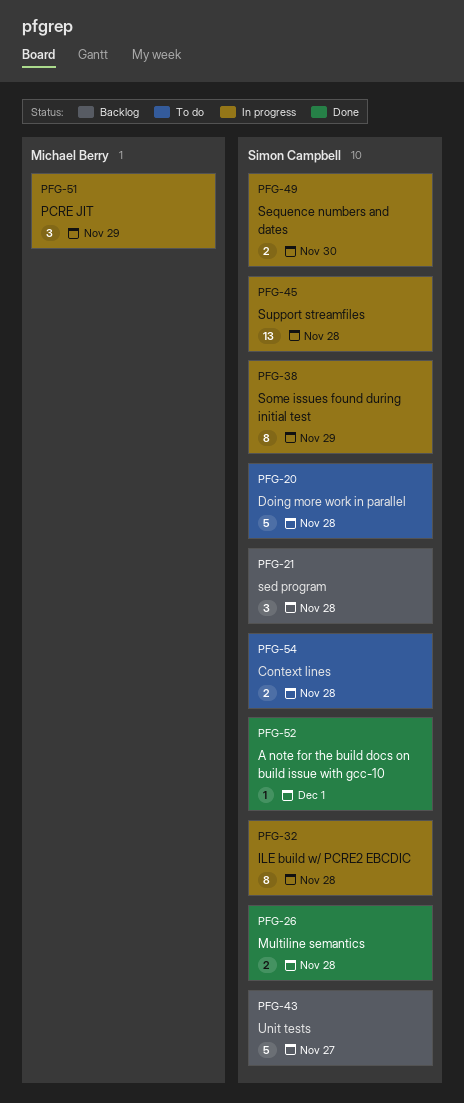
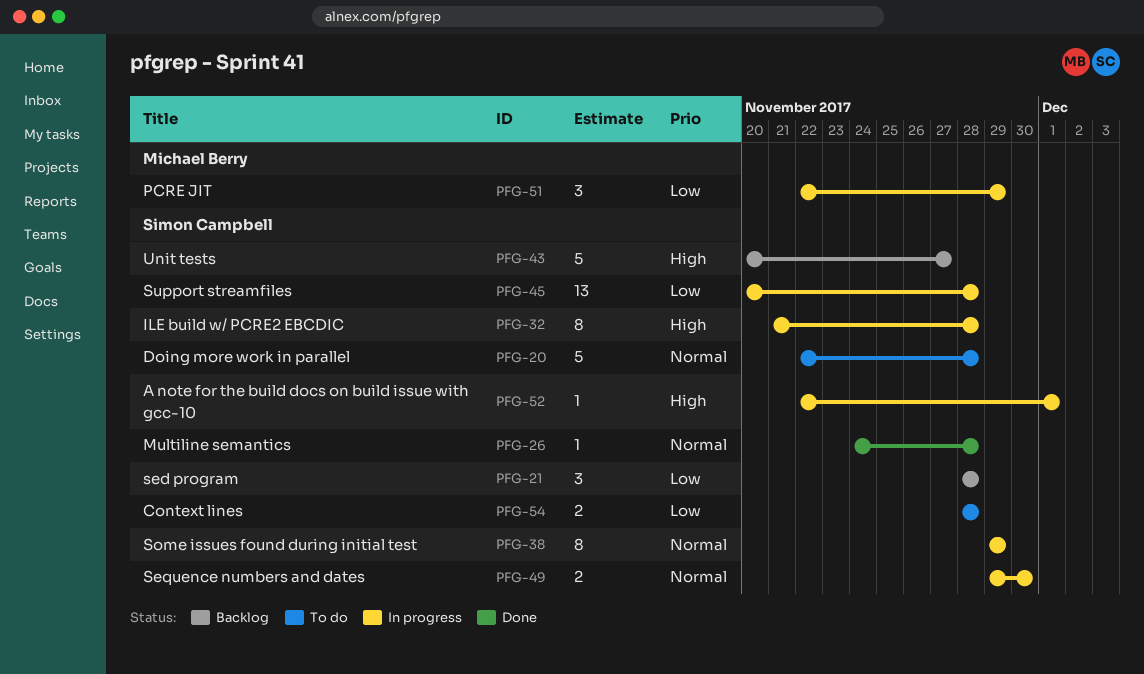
PFG-26, estimate: 2 -> 1
PFG-52, status: Done -> In progress

